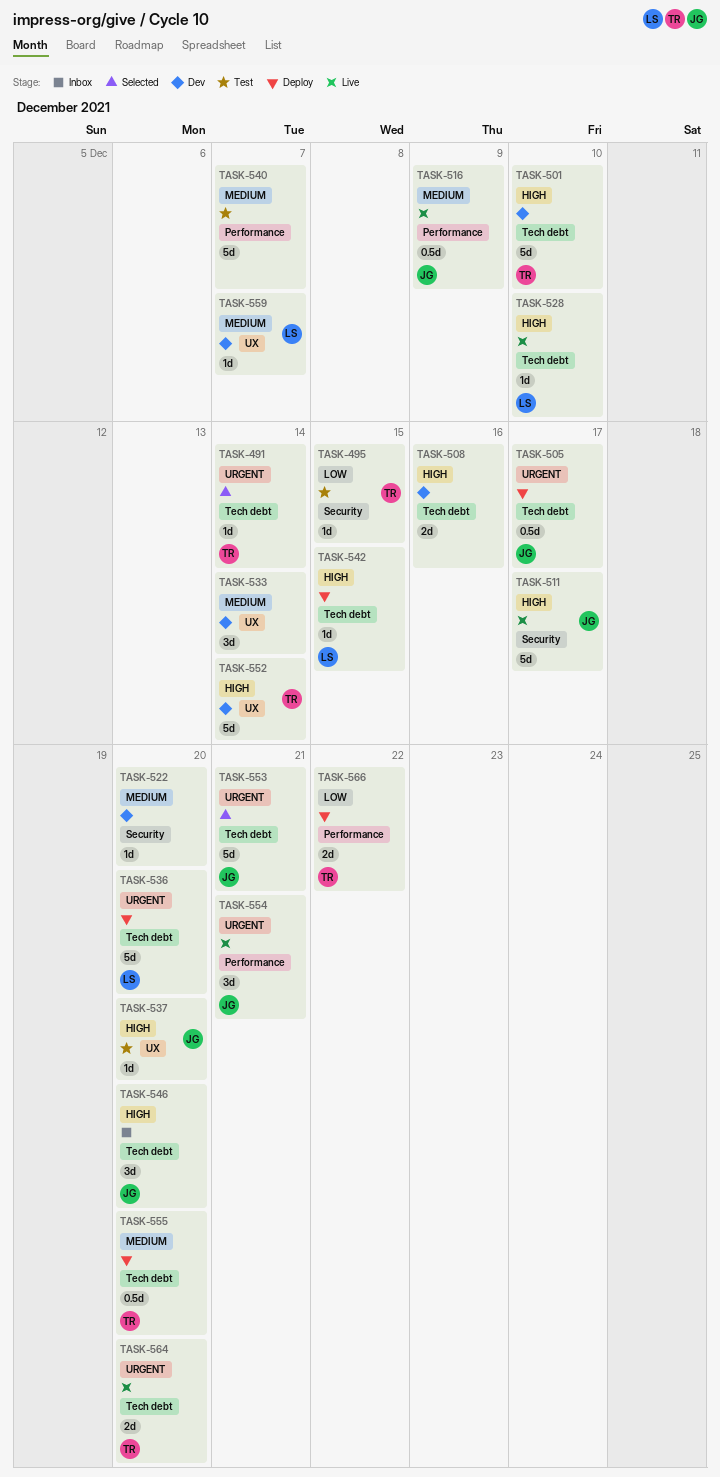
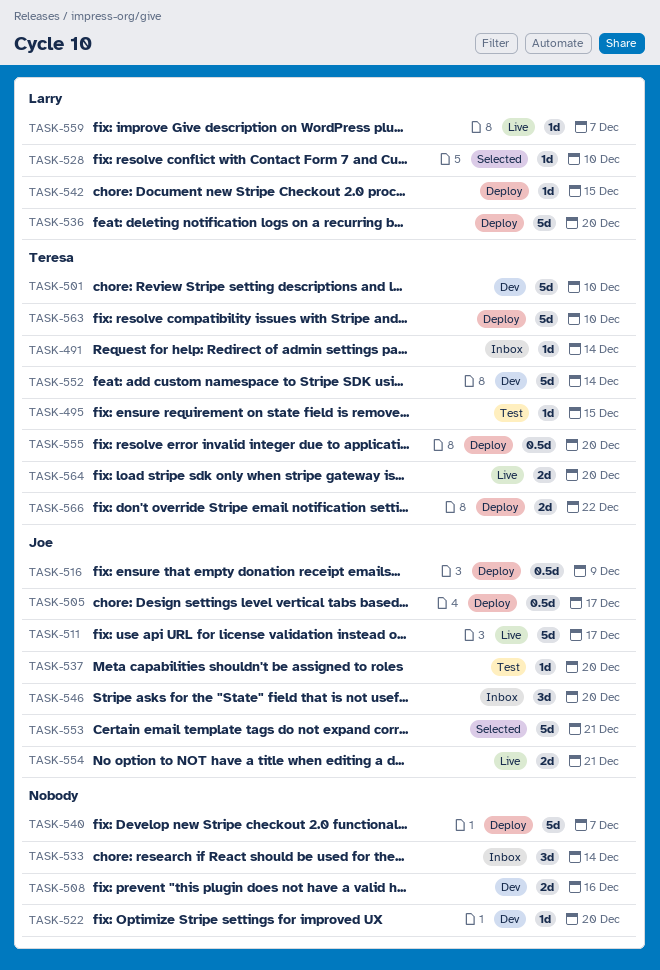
TASK-491, status: Selected -> Inbox
TASK-516, status: Live -> Deploy
TASK-528, status: Live -> Selected
TASK-533, status: Dev -> Inbox
TASK-540, status: Test -> Deploy
TASK-554, estimate: 3d -> 2d
TASK-559, status: Dev -> Live
TASK-563: none -> present

